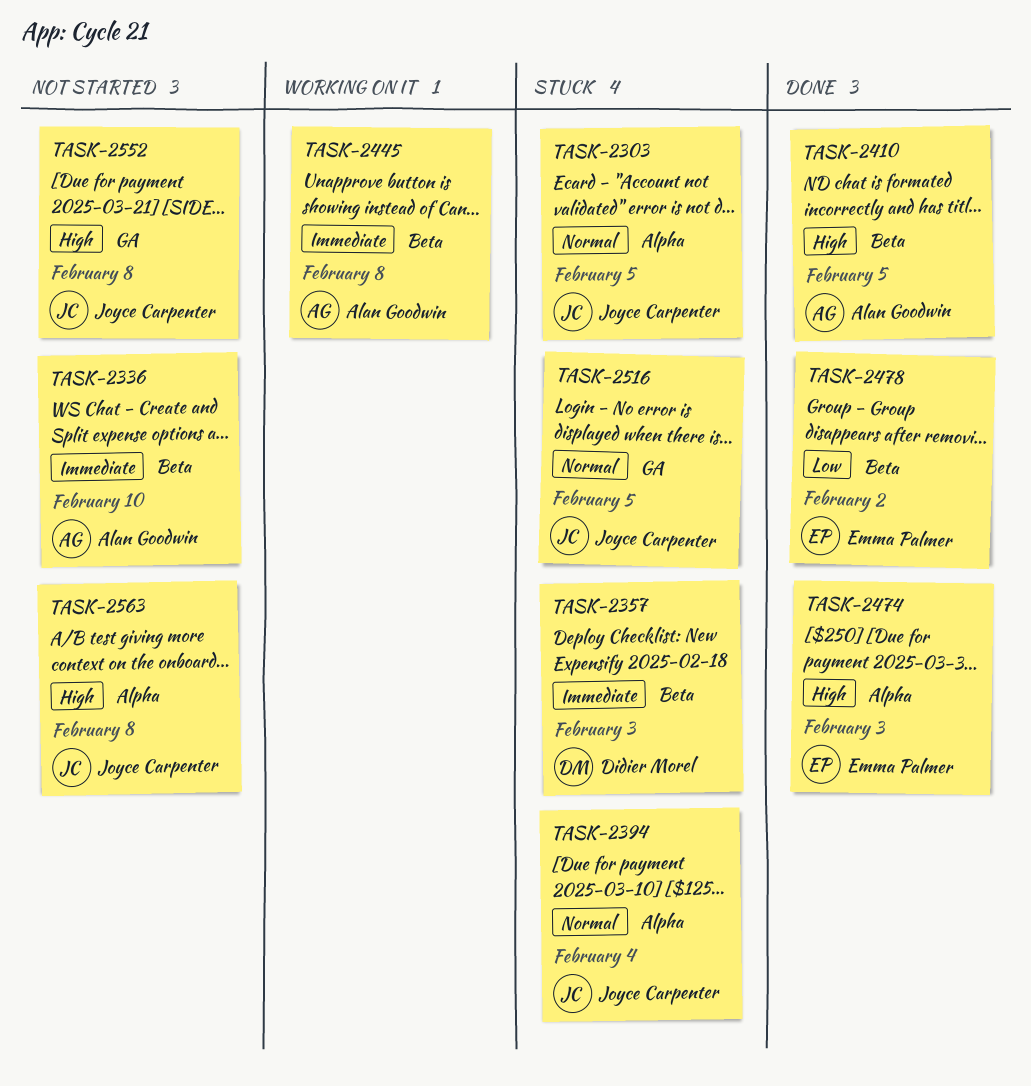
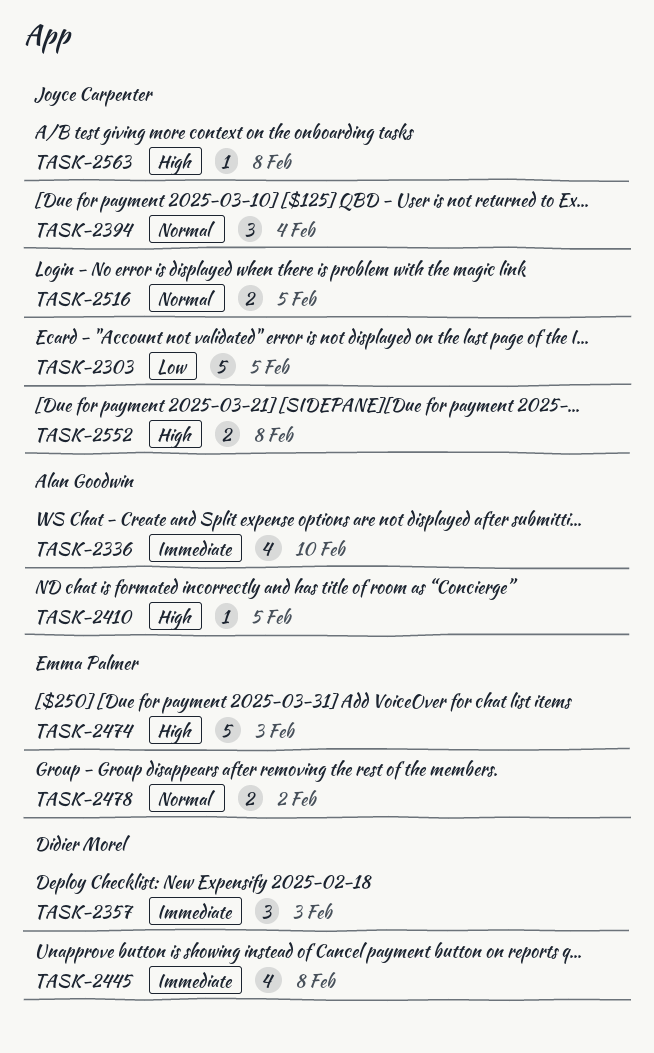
TASK-2303, priority: Normal -> Low
TASK-2445, owner: Alan Goodwin -> Didier Morel
TASK-2478, priority: Low -> Normal

